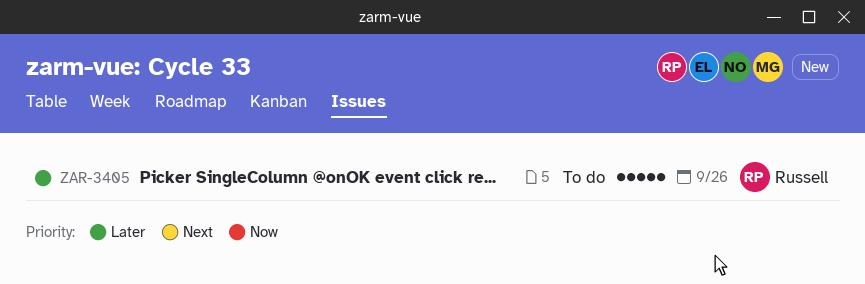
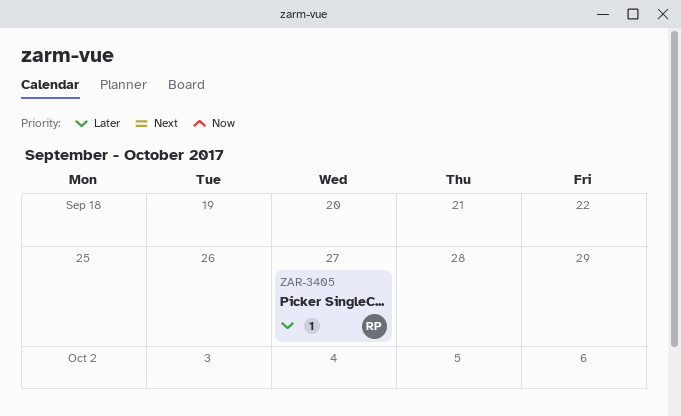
ZAR-3405, estimate: 5 -> 1
ZAR-3405, due: Sep 26 -> Sep 27

